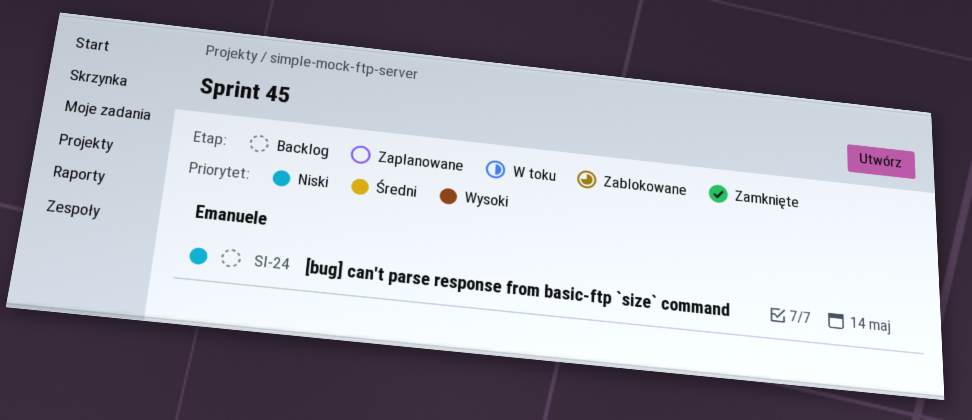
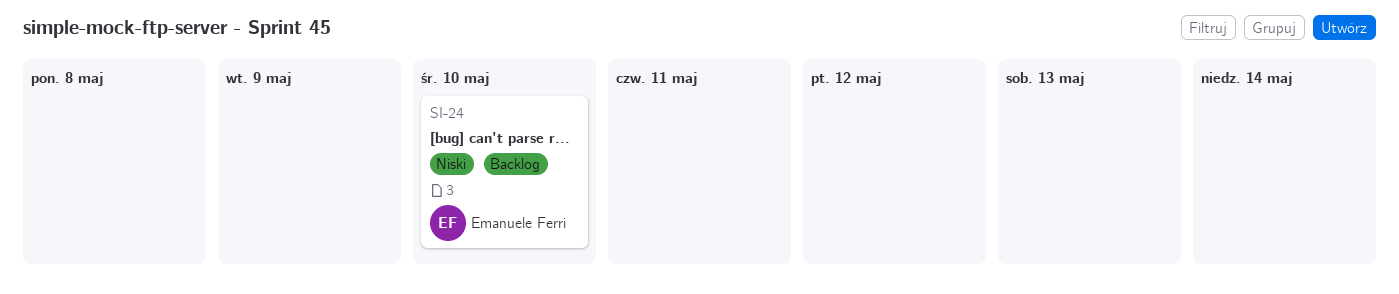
SI-24, due: May 14 -> May 10

